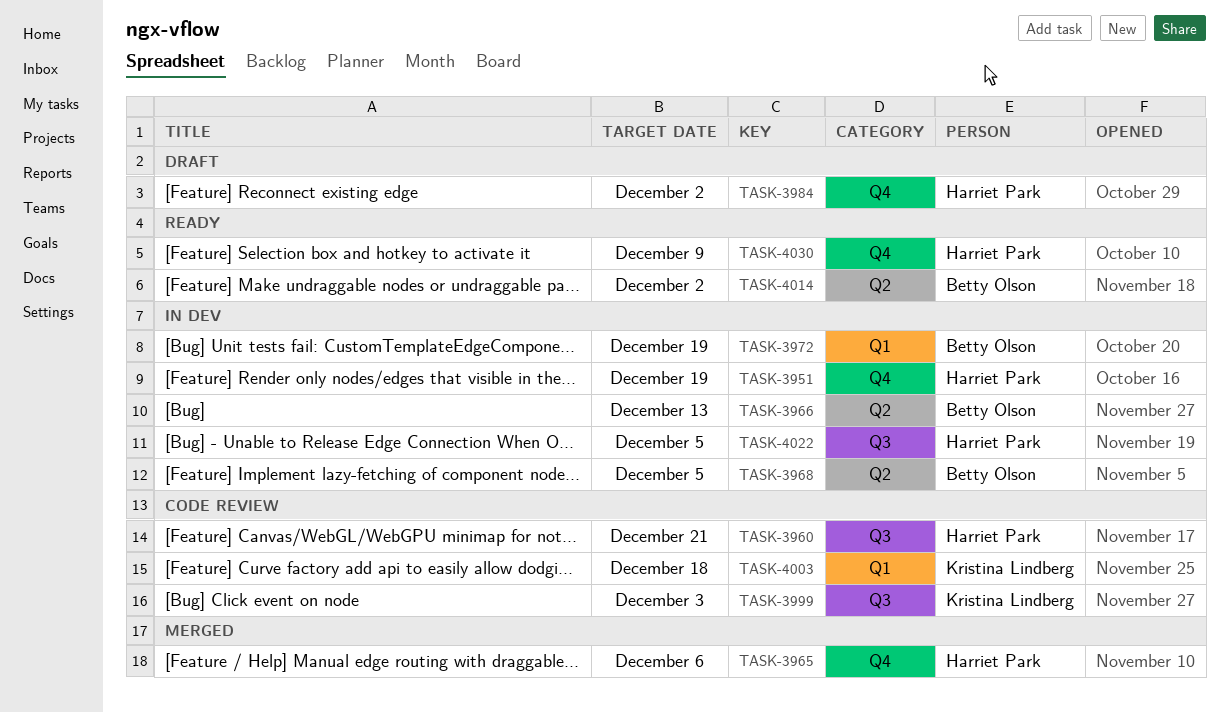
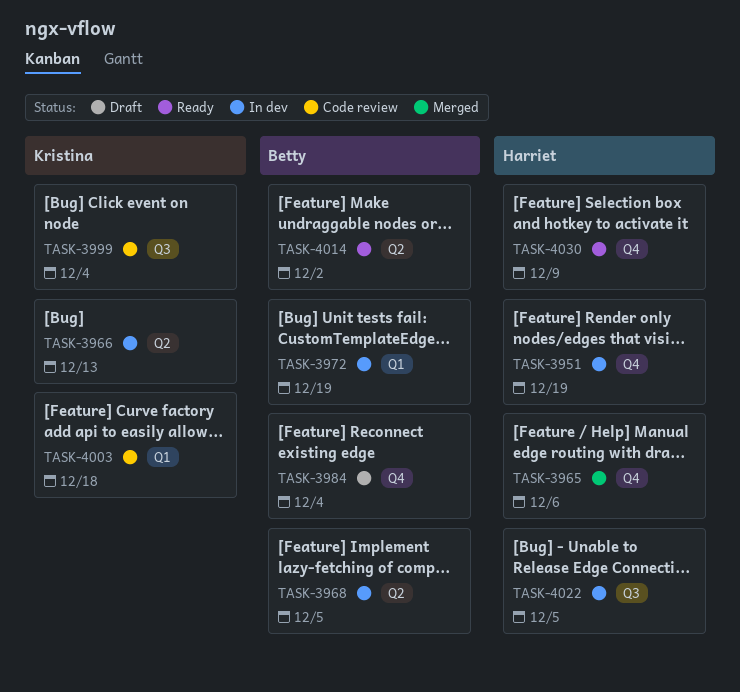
TASK-3960: present -> none
TASK-3966, owner: Betty Olson -> Kristina Lindberg
TASK-3984, owner: Harriet Park -> Betty Olson
TASK-3984, due: Dec 2 -> Dec 4
TASK-3999, due: Dec 3 -> Dec 4

